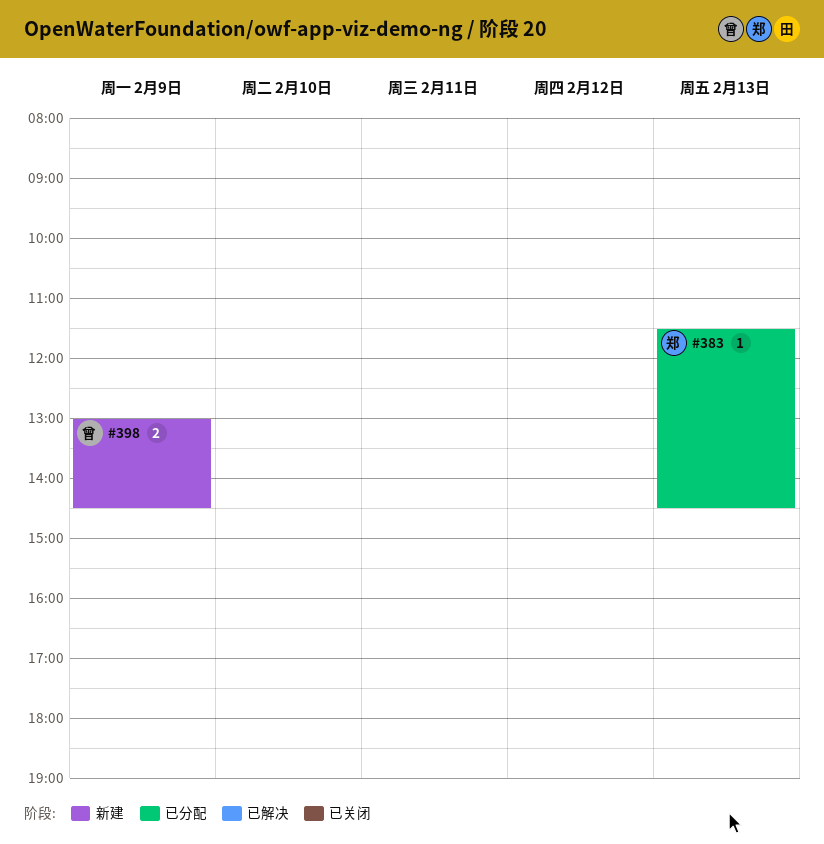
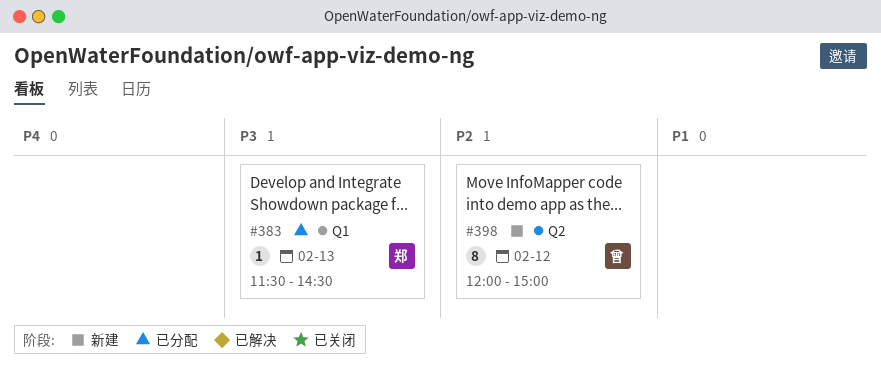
#398, estimate: 2 -> 8
#398, day: Feb 9 -> Feb 12
#398, begins: 13:00 -> 12:00
#398, ends: 14:30 -> 15:00

